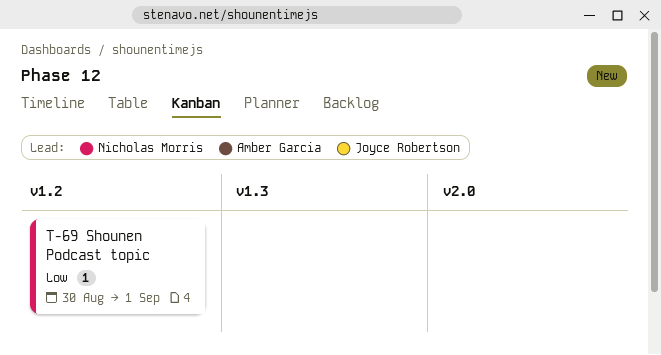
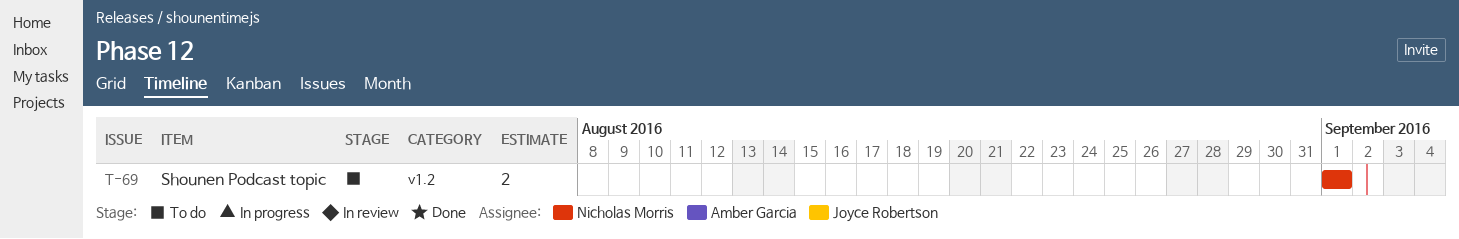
T-69, estimate: 1 -> 2
T-69, start: Aug 30 -> Sep 1

